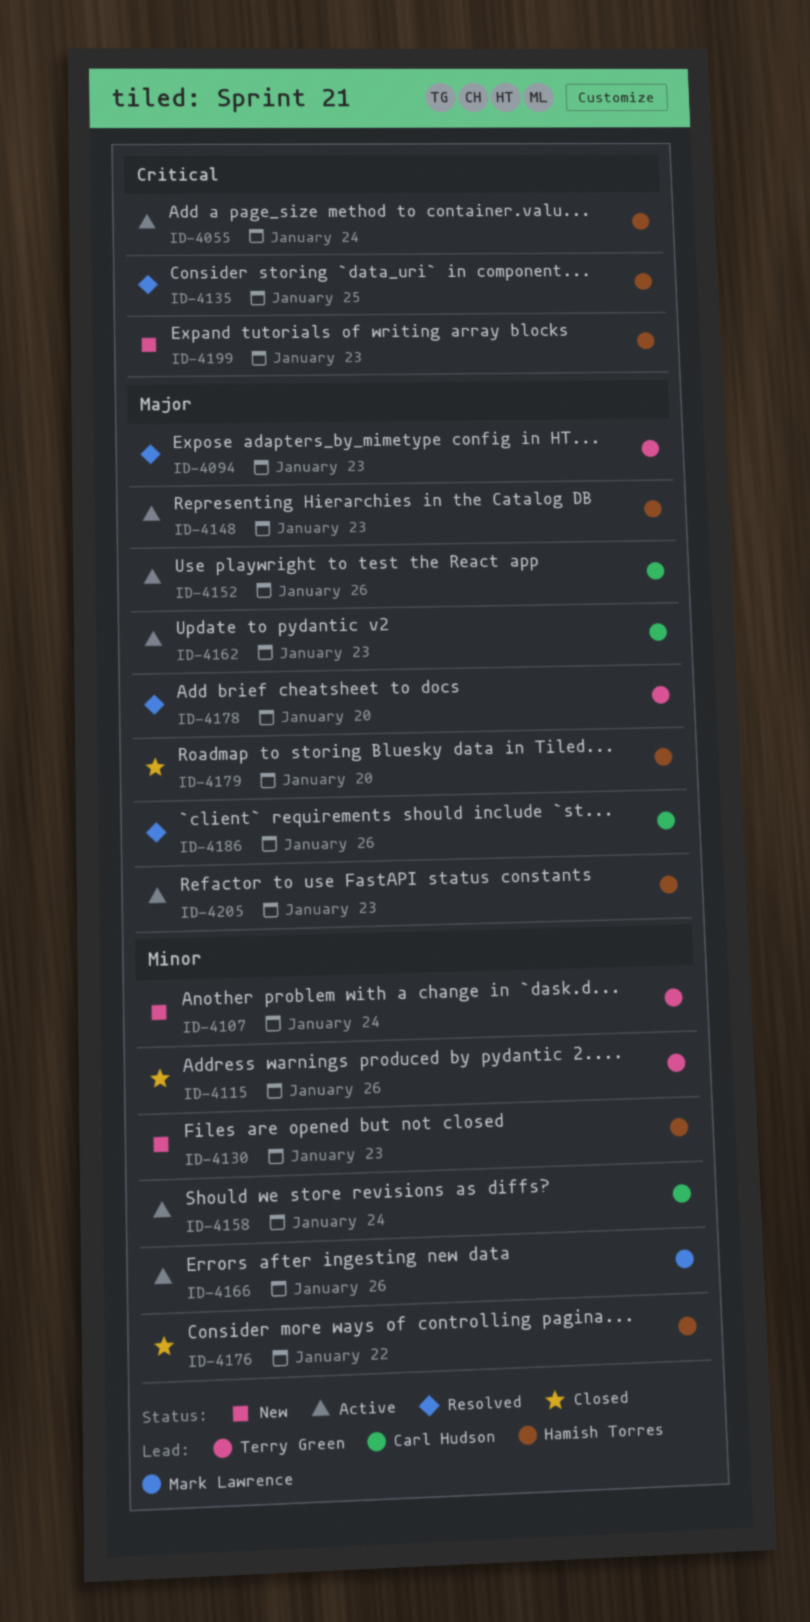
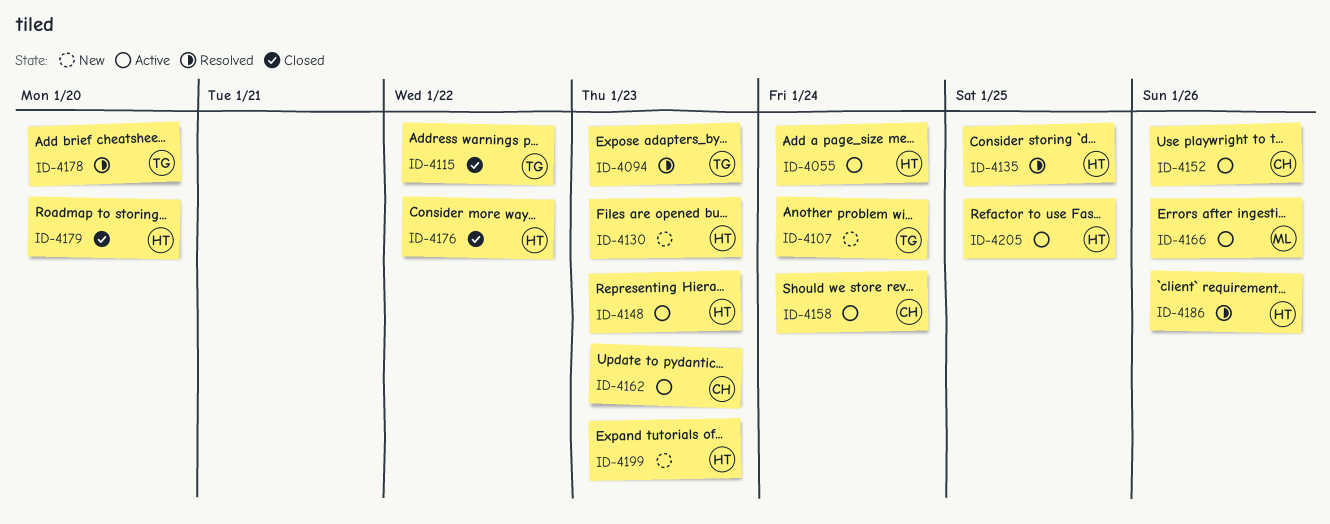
ID-4115, due: Jan 26 -> Jan 22
ID-4186, owner: Carl Hudson -> Hamish Torres
ID-4205, due: Jan 23 -> Jan 25

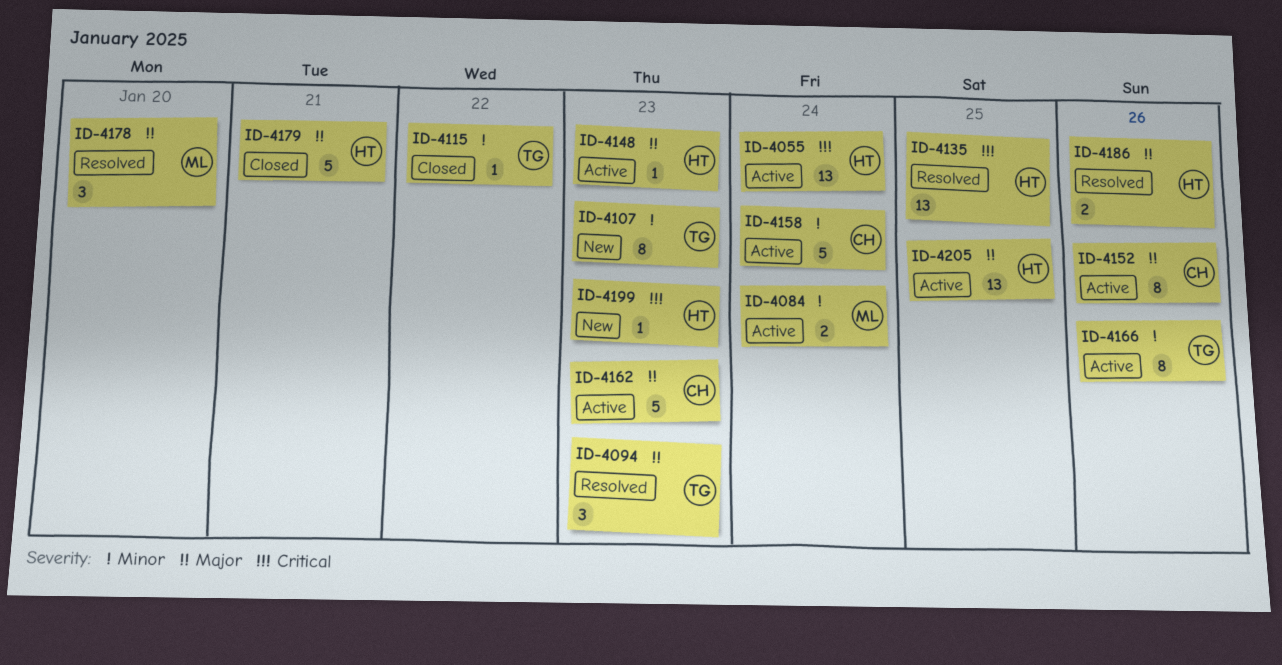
ID-4084: none -> present
ID-4107, due: Jan 24 -> Jan 23
ID-4130: present -> none
ID-4166, owner: ML -> TG
ID-4176: present -> none
ID-4178, owner: TG -> ML
ID-4179, due: Jan 20 -> Jan 21

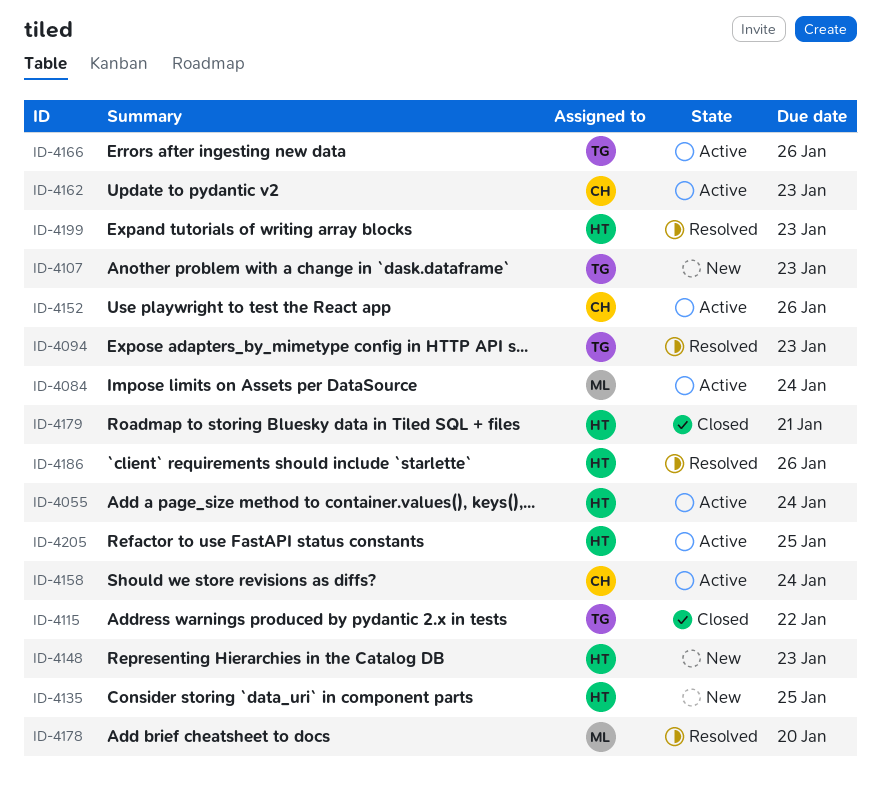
ID-4135, status: Resolved -> New
ID-4148, status: Active -> New
ID-4199, status: New -> Resolved

